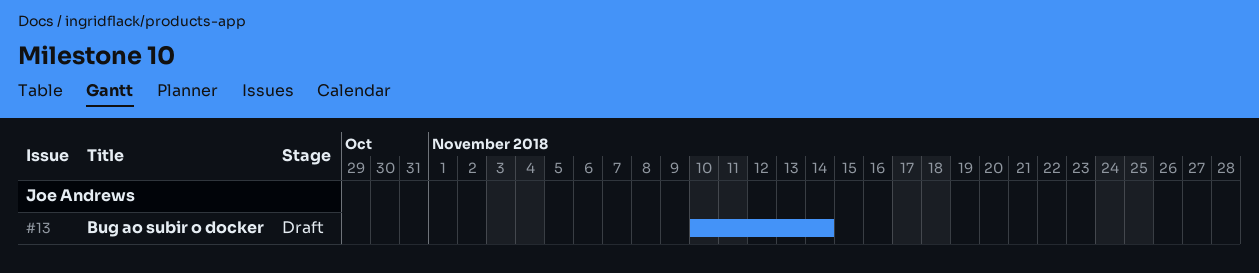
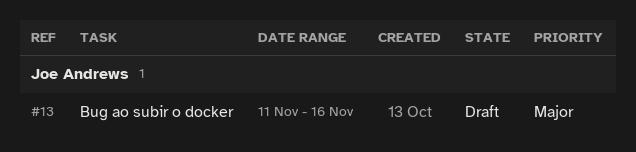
#13, start: Nov 10 -> Nov 11
#13, due: Nov 14 -> Nov 16

